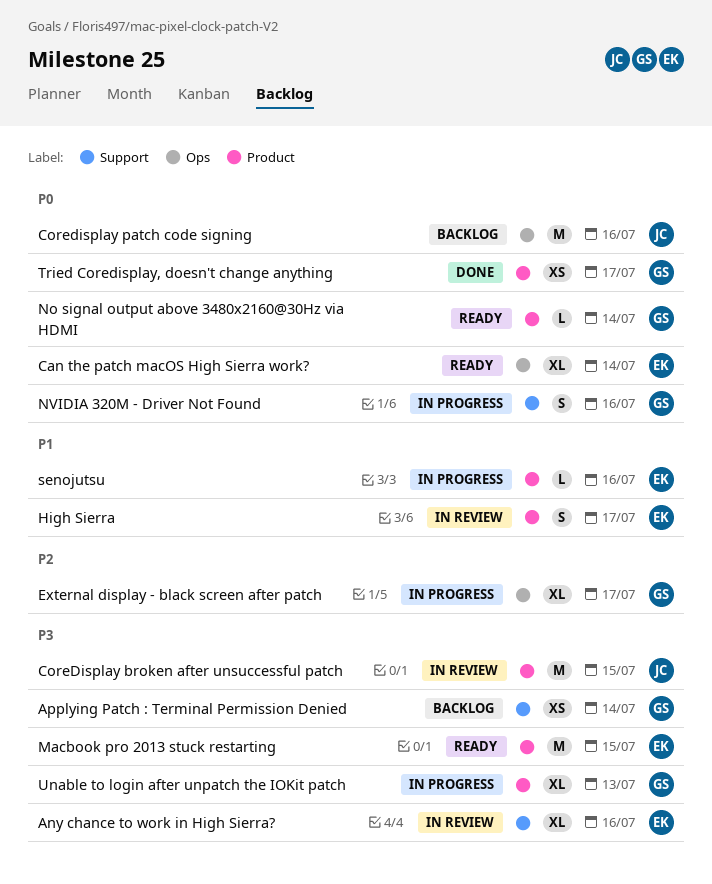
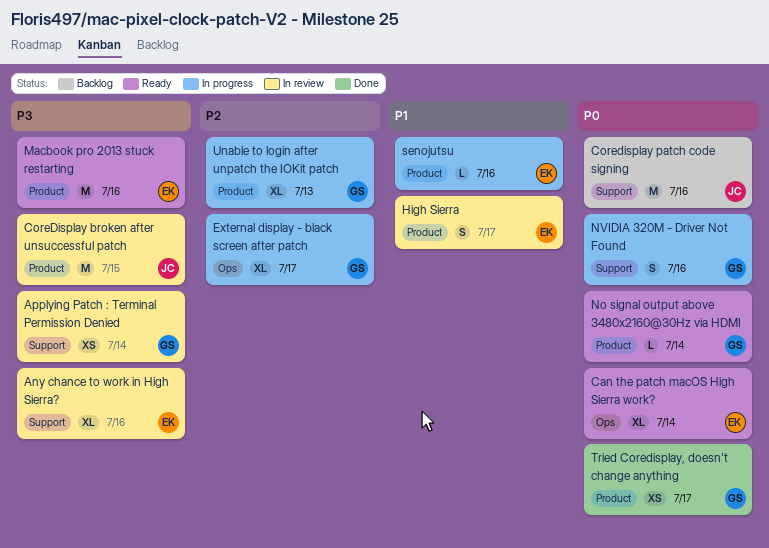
Applying Patch : Terminal Permission Denied, status: Backlog -> In review
Coredisplay patch code signing, label: Ops -> Support
Macbook pro 2013 stuck restarting, due: Jul 15 -> Jul 16
Unable to login after unpatch the IOKit patch, priority: P3 -> P2

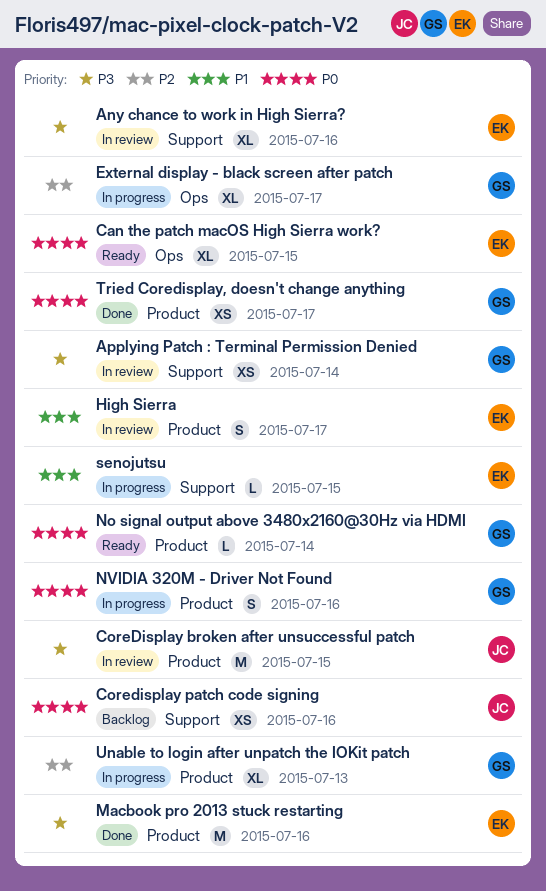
Can the patch macOS High Sierra work?, due: Jul 14 -> Jul 15
Coredisplay patch code signing, estimate: M -> XS
Macbook pro 2013 stuck restarting, status: Ready -> Done
NVIDIA 320M - Driver Not Found, label: Support -> Product
senojutsu, label: Product -> Support
senojutsu, due: Jul 16 -> Jul 15

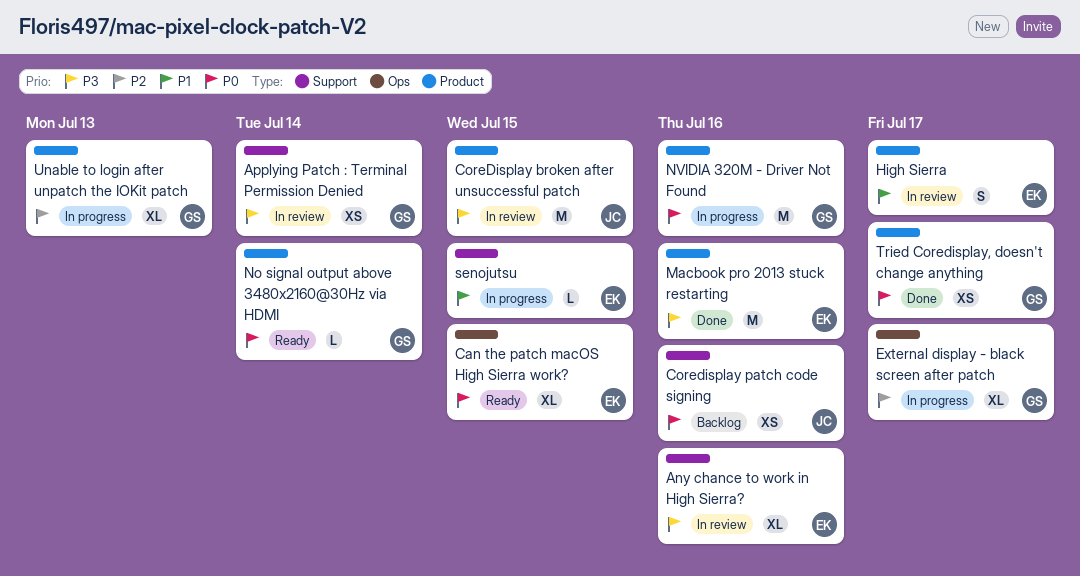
NVIDIA 320M - Driver Not Found, estimate: S -> M

